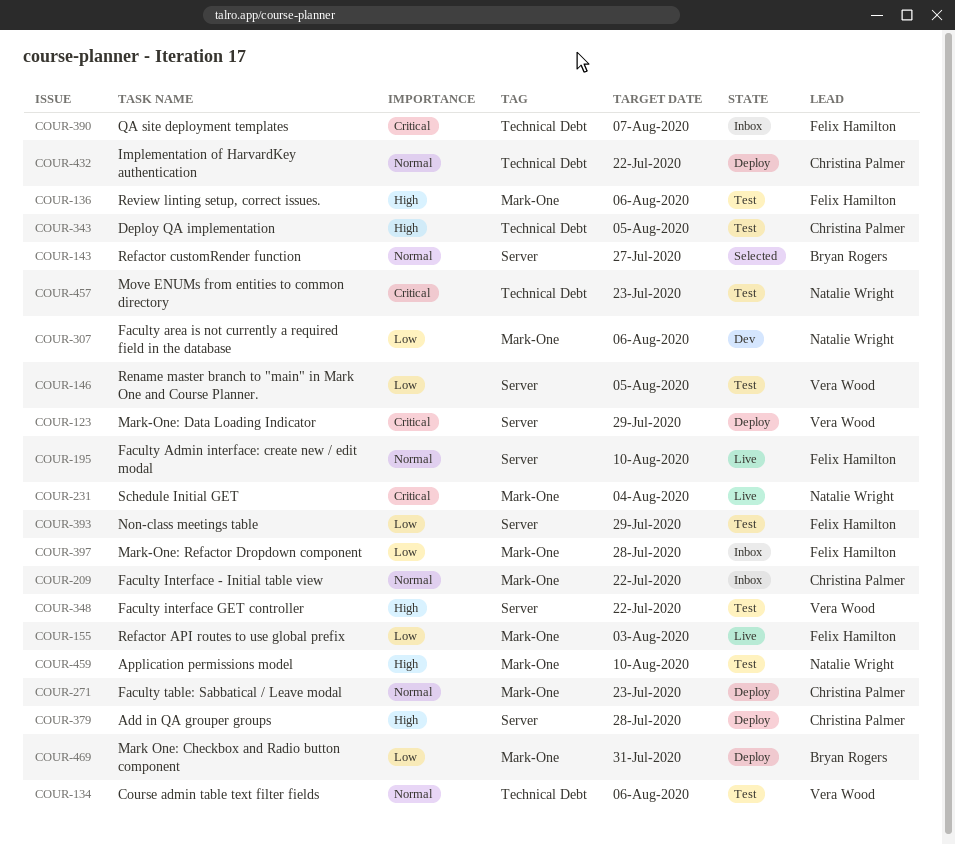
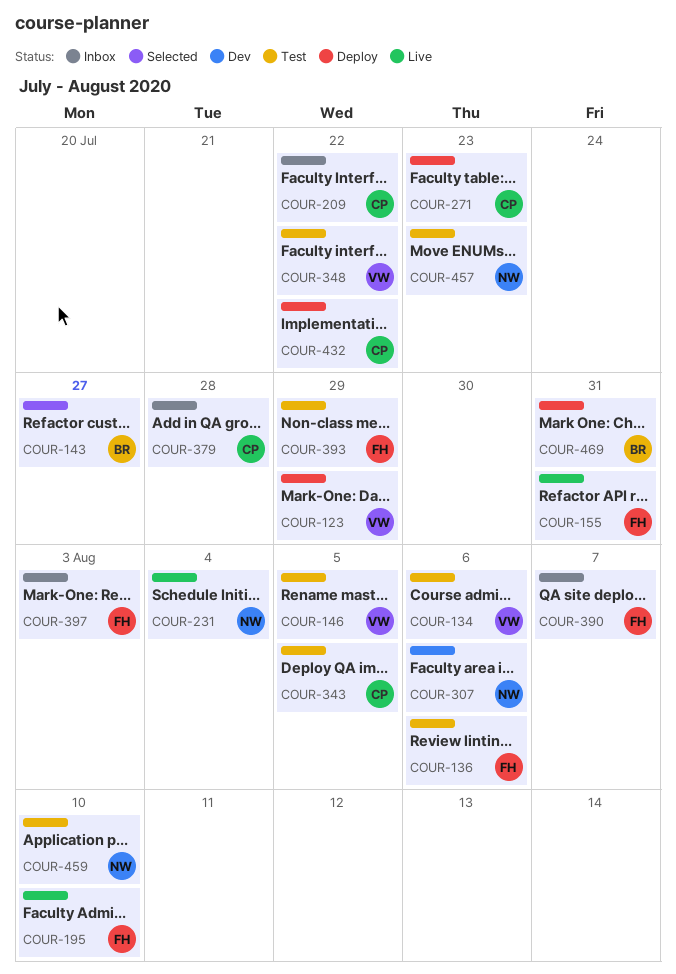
COUR-155, due: Aug 3 -> Jul 31
COUR-379, status: Deploy -> Inbox
COUR-397, due: Jul 28 -> Aug 3

